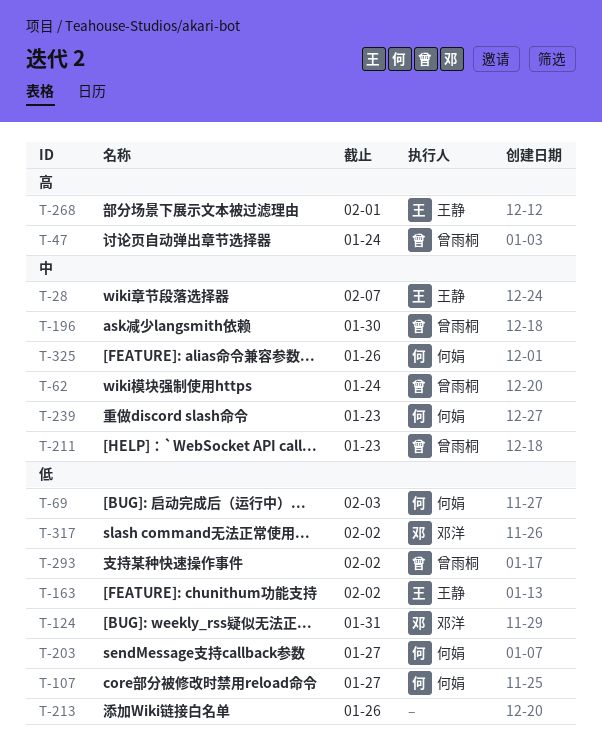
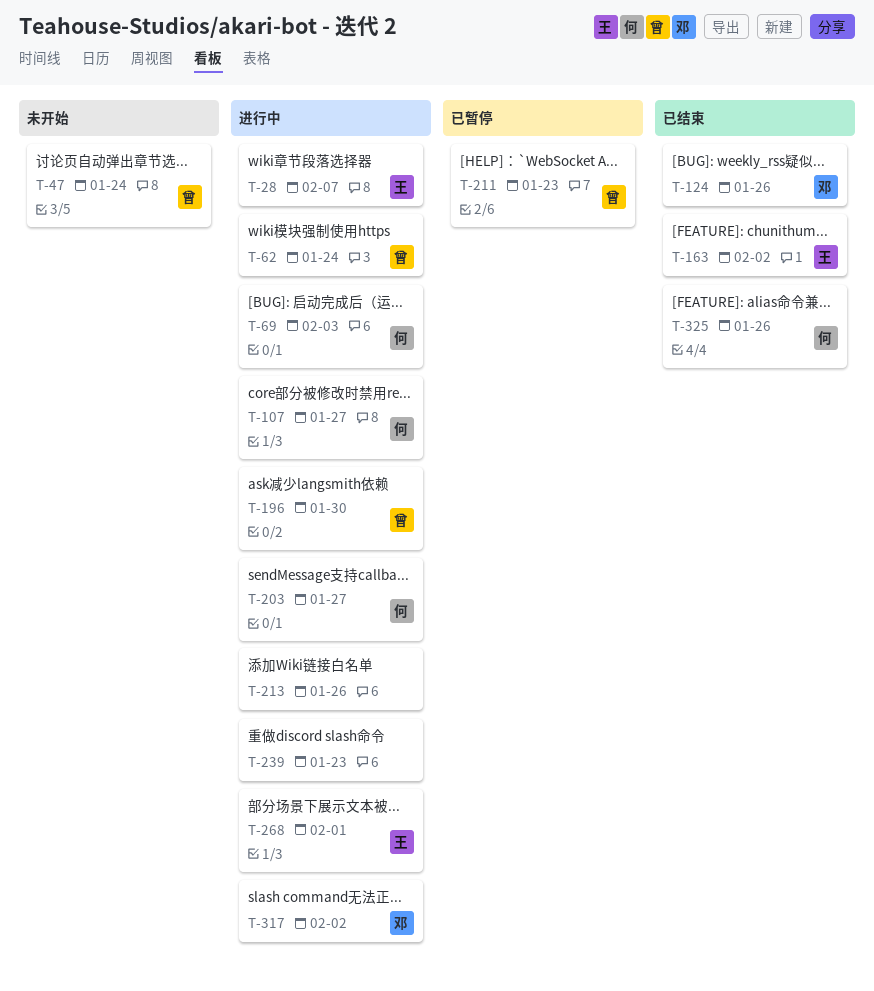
T-124, due: Jan 31 -> Jan 26
T-239, owner: 何娟 -> none
T-293: present -> none

